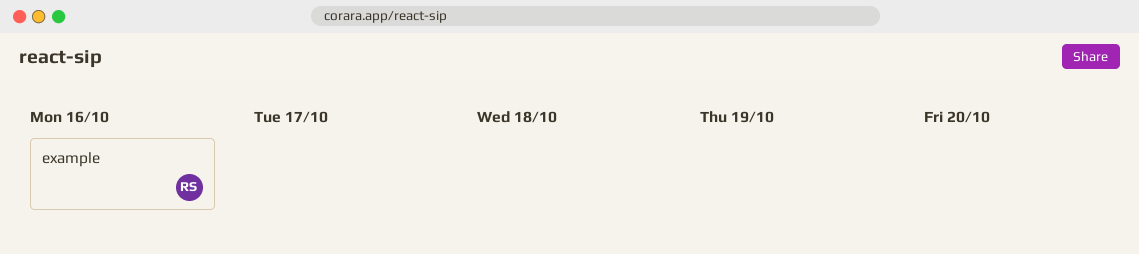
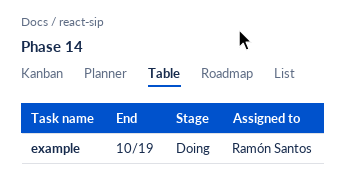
example, due: Oct 16 -> Oct 19

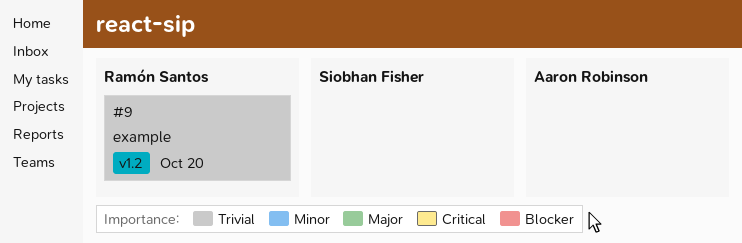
example, due: Oct 19 -> Oct 20

